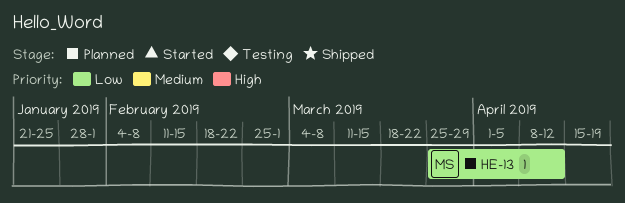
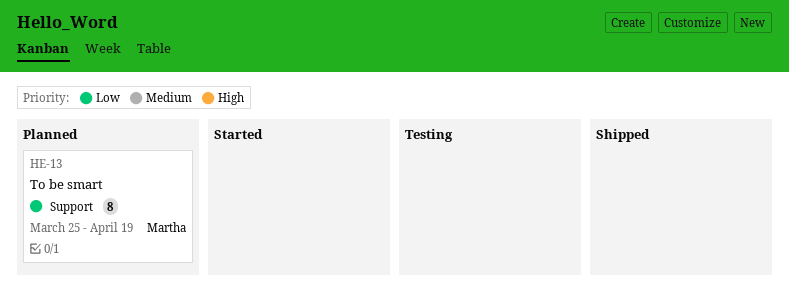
HE-13, estimate: 1 -> 8
HE-13, due: Apr 12 -> Apr 19

